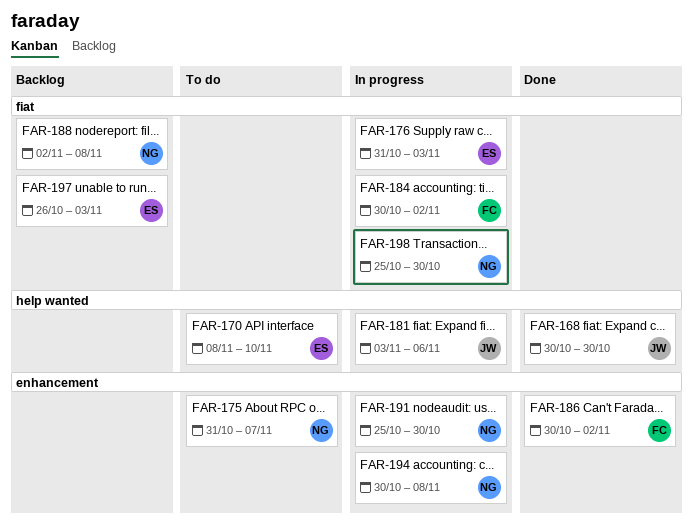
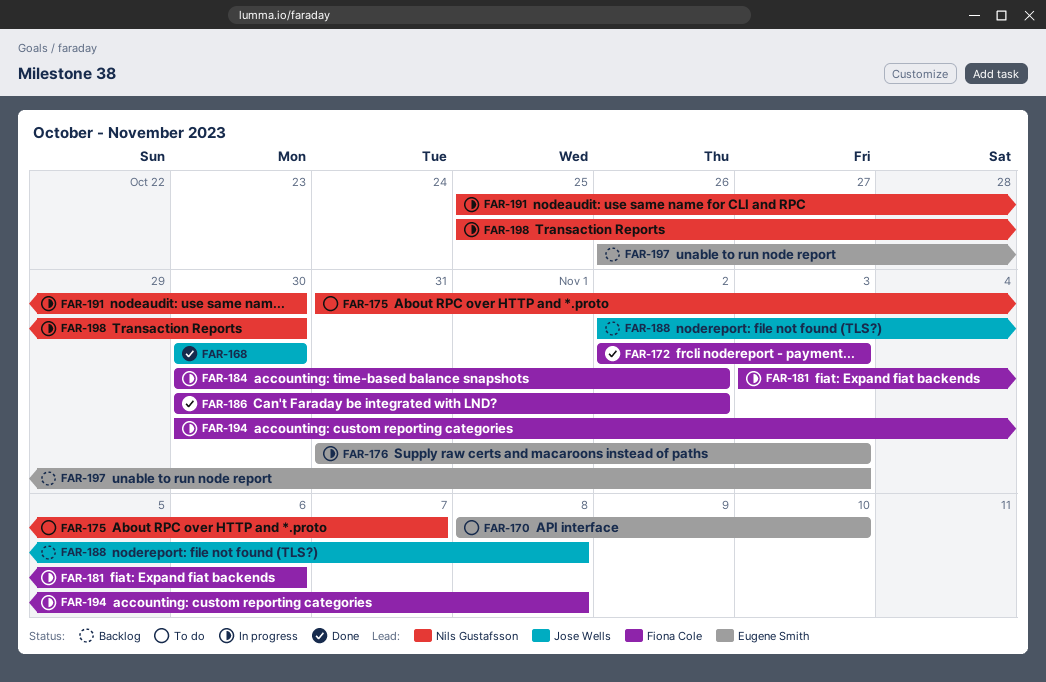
FAR-172: none -> present
FAR-181, owner: Jose Wells -> Fiona Cole
FAR-188, owner: Nils Gustafsson -> Jose Wells
FAR-194, owner: Nils Gustafsson -> Fiona Cole

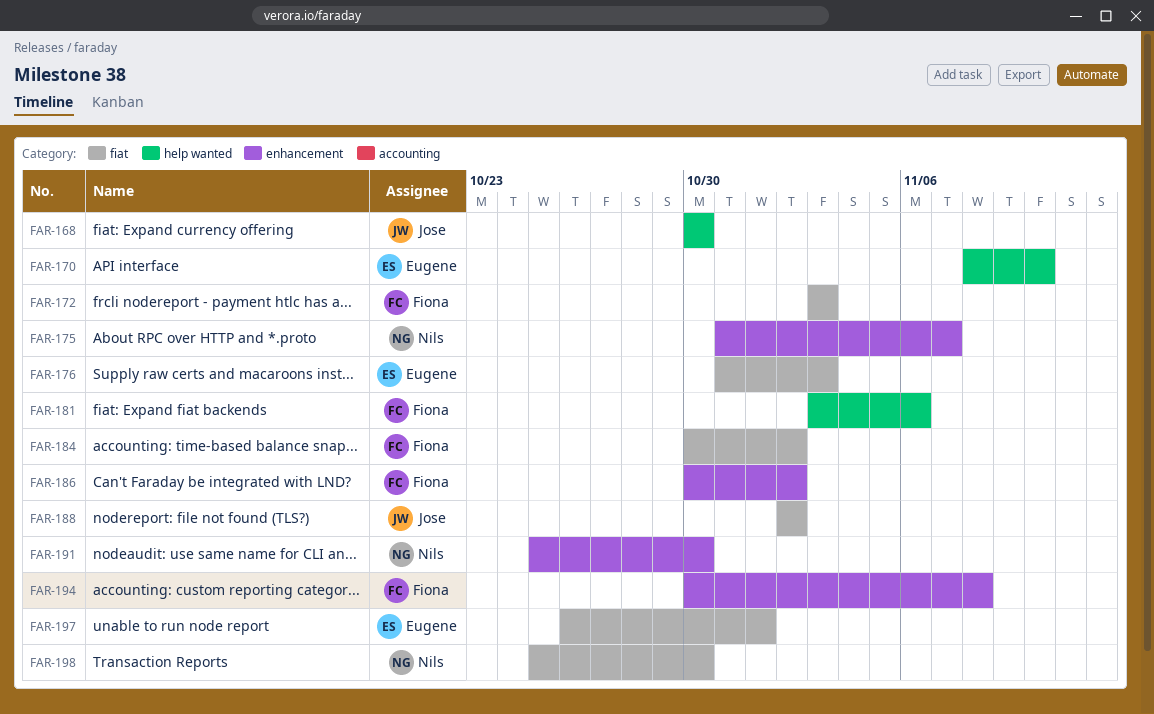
FAR-172, start: Nov 2 -> Nov 3
FAR-188, due: Nov 8 -> Nov 2
FAR-197, due: Nov 3 -> Nov 1

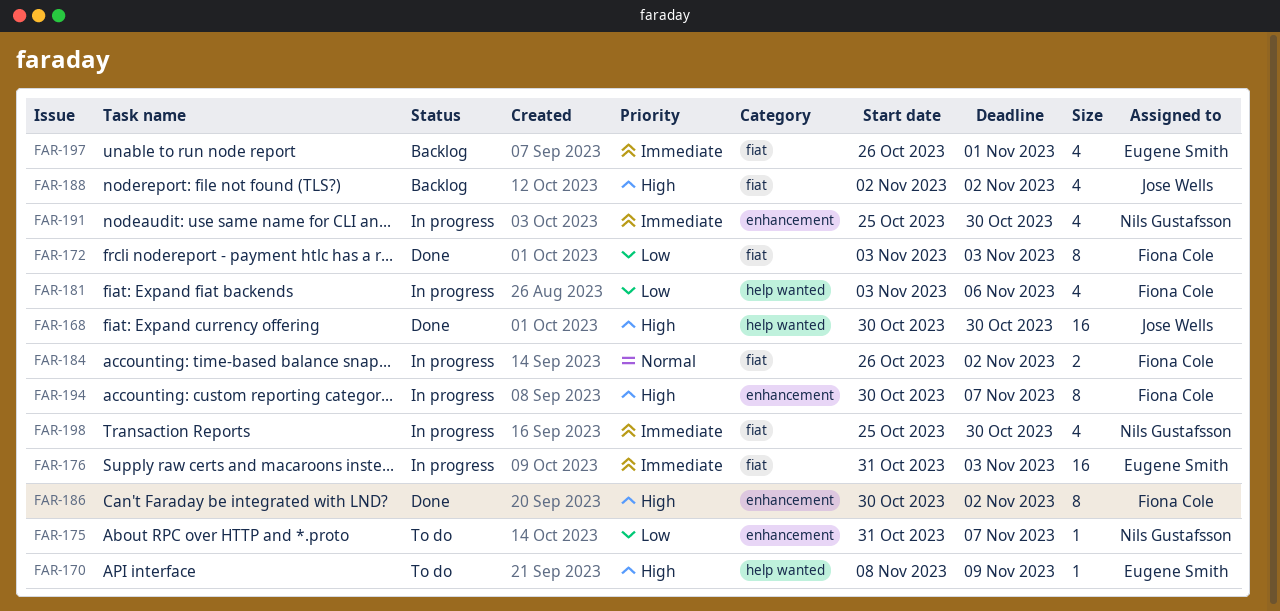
FAR-170, due: Nov 10 -> Nov 9
FAR-184, start: Oct 30 -> Oct 26
FAR-194, due: Nov 8 -> Nov 7

